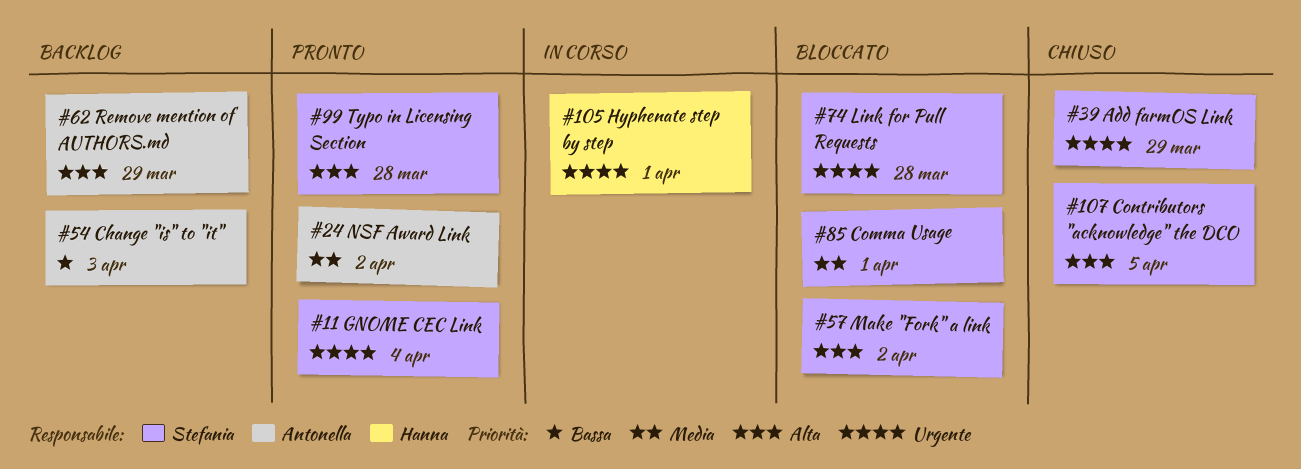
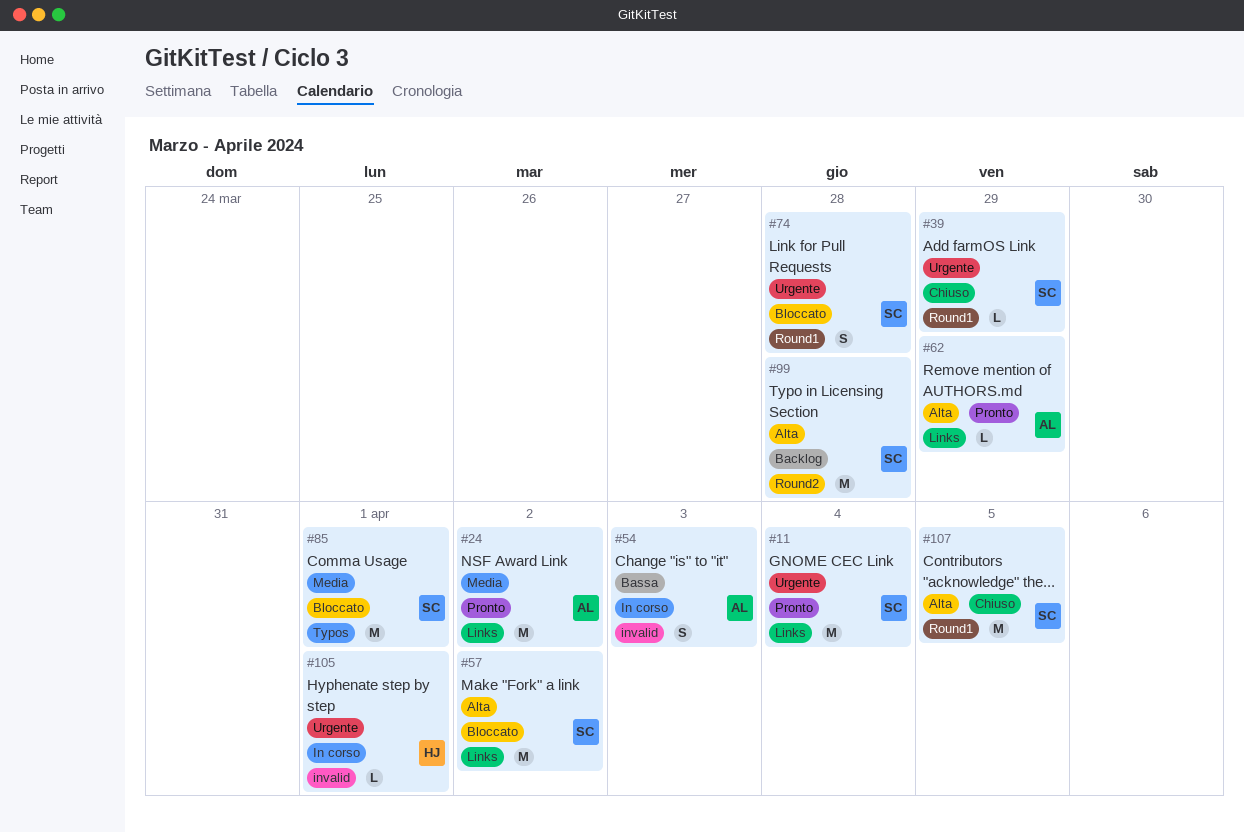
#54, status: Backlog -> In corso
#62, status: Backlog -> Pronto
#99, status: Pronto -> Backlog

